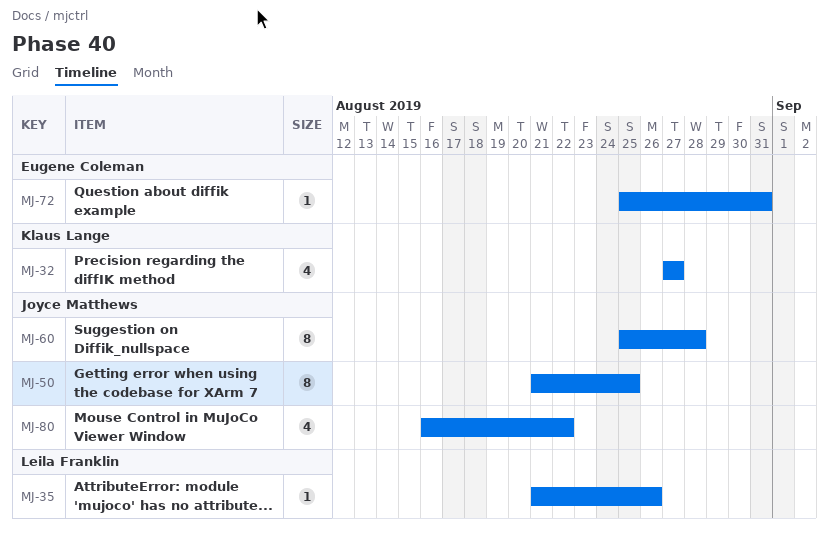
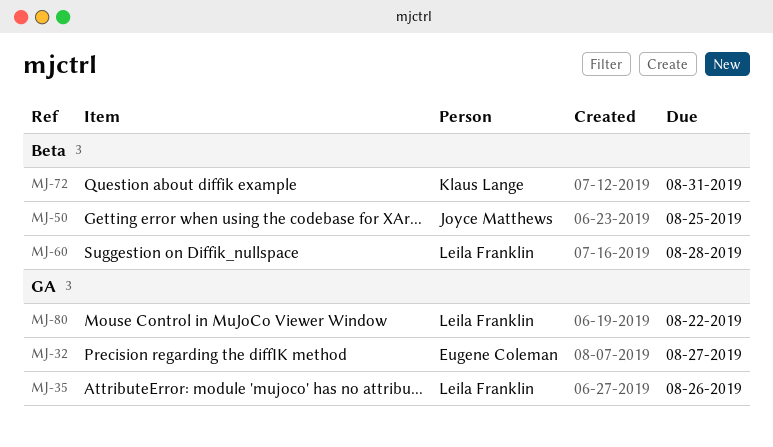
MJ-32, owner: Klaus Lange -> Eugene Coleman
MJ-60, owner: Joyce Matthews -> Leila Franklin
MJ-72, owner: Eugene Coleman -> Klaus Lange
MJ-80, owner: Joyce Matthews -> Leila Franklin

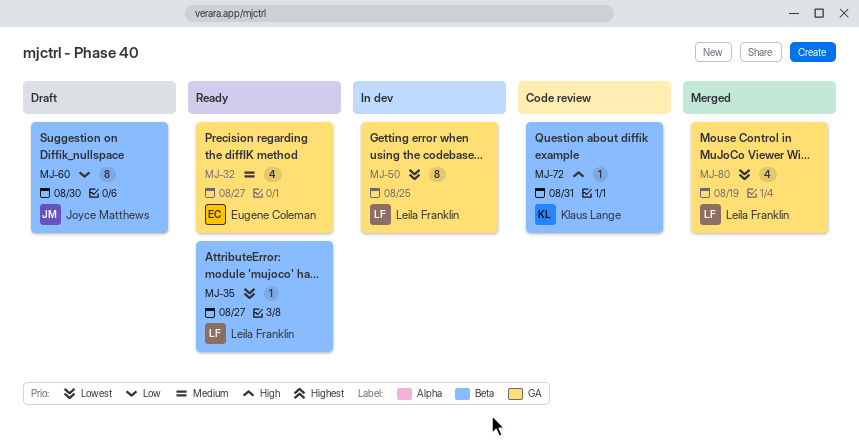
MJ-35, label: GA -> Beta
MJ-35, due: Aug 26 -> Aug 27
MJ-50, owner: Joyce Matthews -> Leila Franklin
MJ-50, label: Beta -> GA
MJ-60, owner: Leila Franklin -> Joyce Matthews
MJ-60, due: Aug 28 -> Aug 30
MJ-80, due: Aug 22 -> Aug 19

